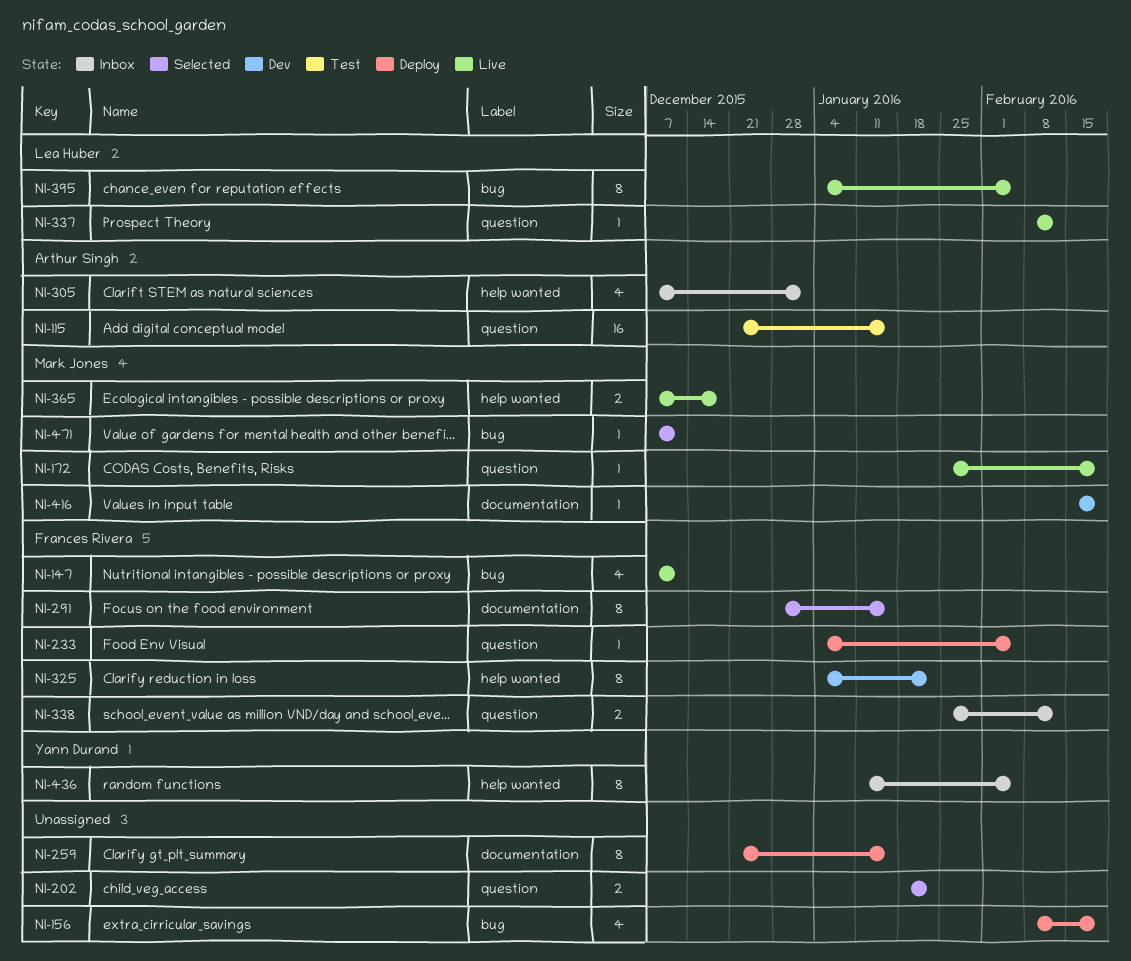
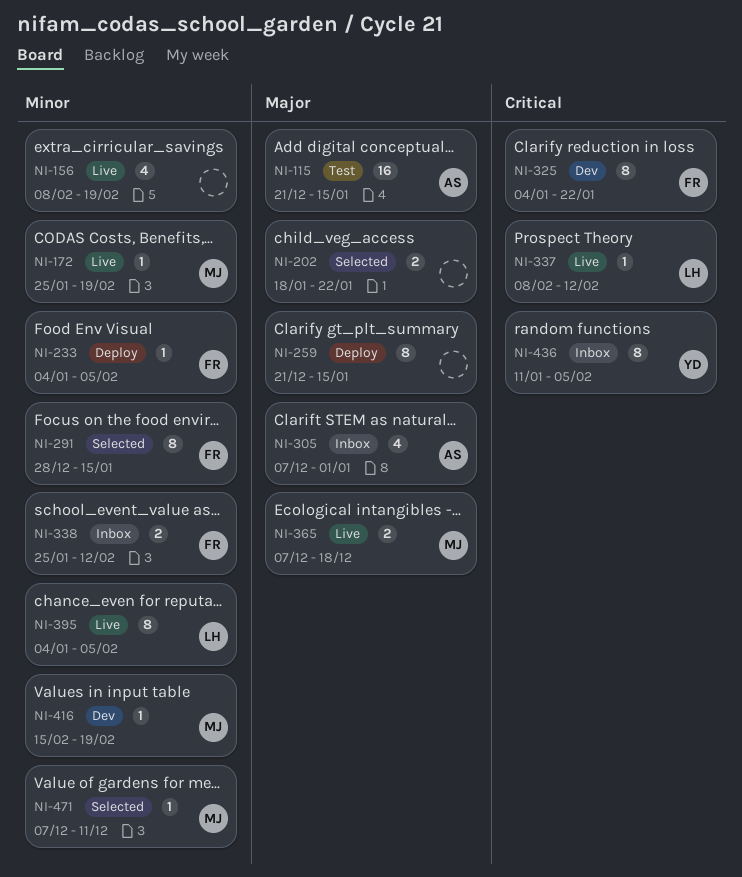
NI-147: present -> none
NI-156, status: Deploy -> Live

